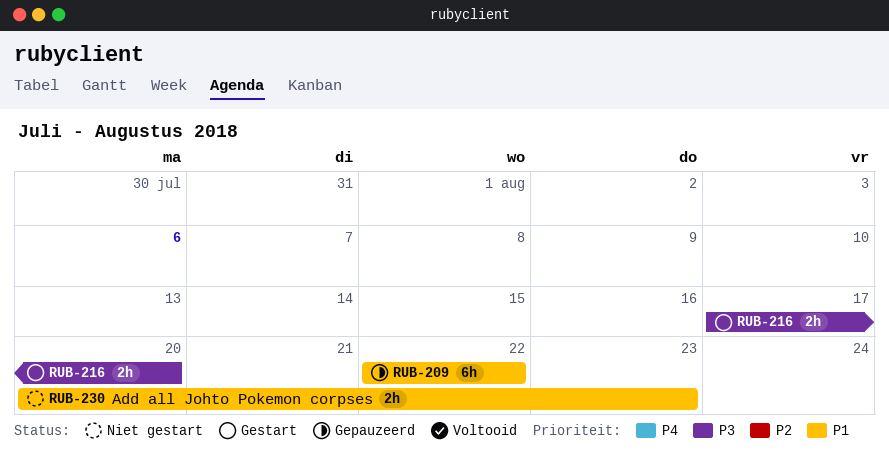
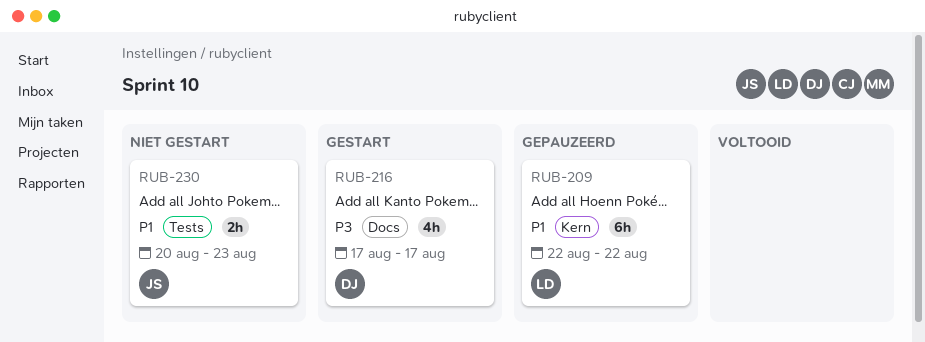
RUB-216, estimate: 2h -> 4h
RUB-216, due: Aug 20 -> Aug 17

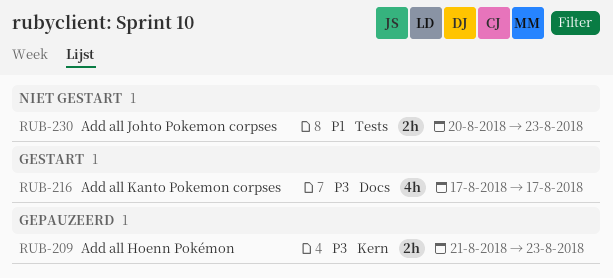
RUB-209, priority: P1 -> P3
RUB-209, estimate: 6h -> 2h
RUB-209, start: Aug 22 -> Aug 21
RUB-209, due: Aug 22 -> Aug 23

